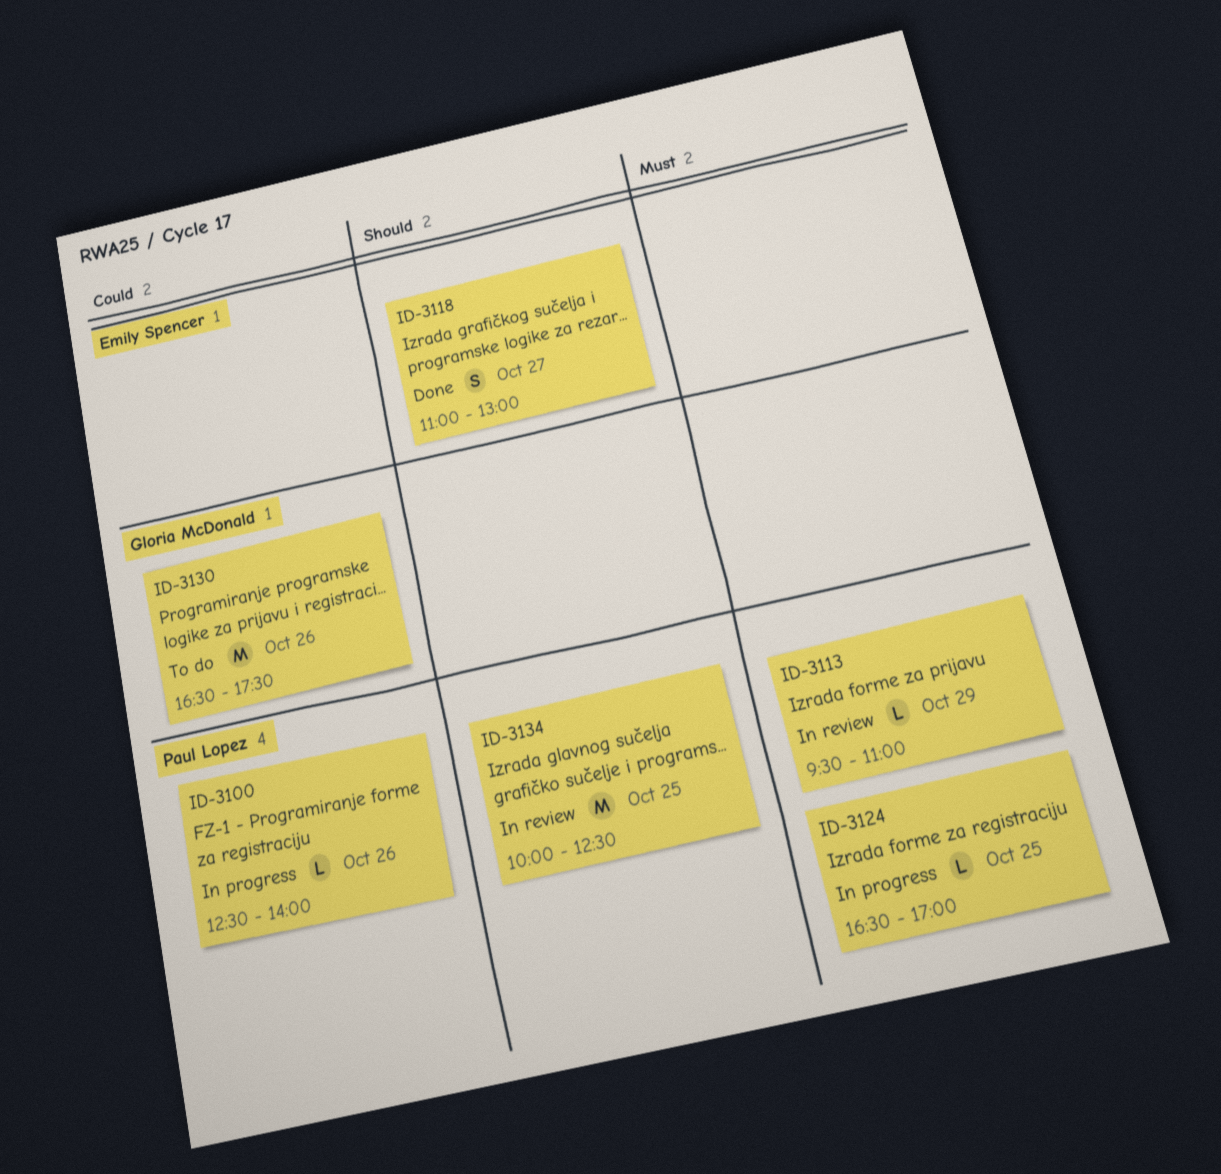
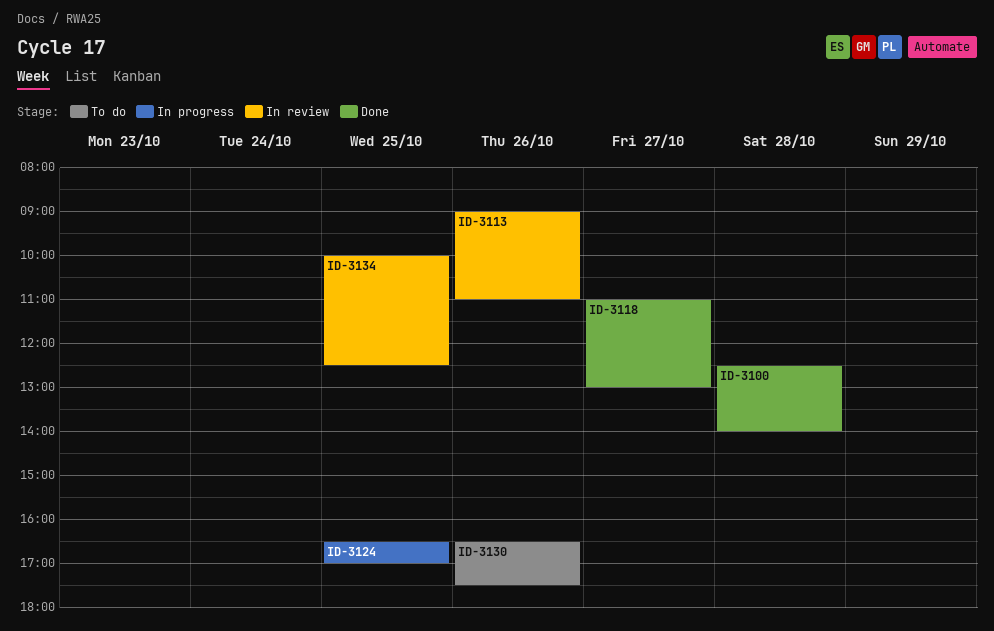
ID-3100, status: In progress -> Done
ID-3100, day: Oct 26 -> Oct 28
ID-3113, day: Oct 29 -> Oct 26
ID-3113, begins: 09:30 -> 09:00

